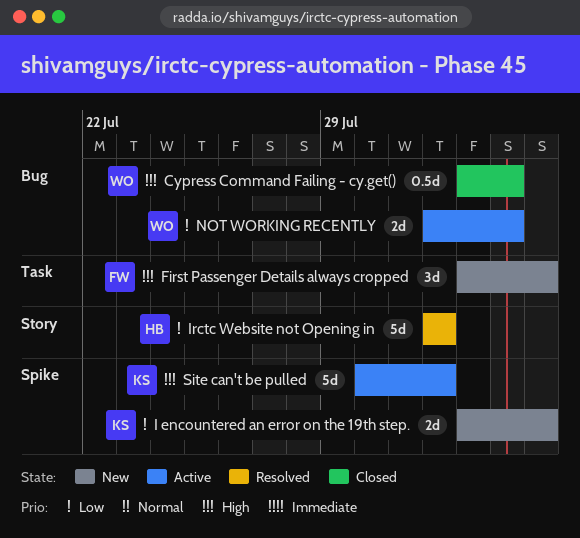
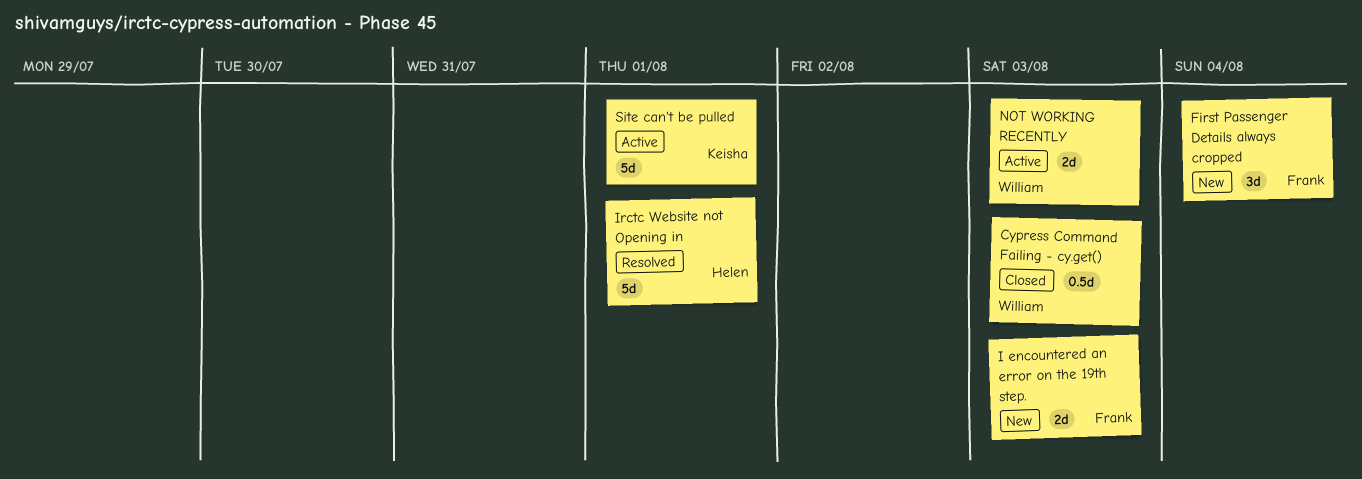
I encountered an error on the 19th step., owner: Keisha -> Frank
I encountered an error on the 19th step., due: Aug 4 -> Aug 3

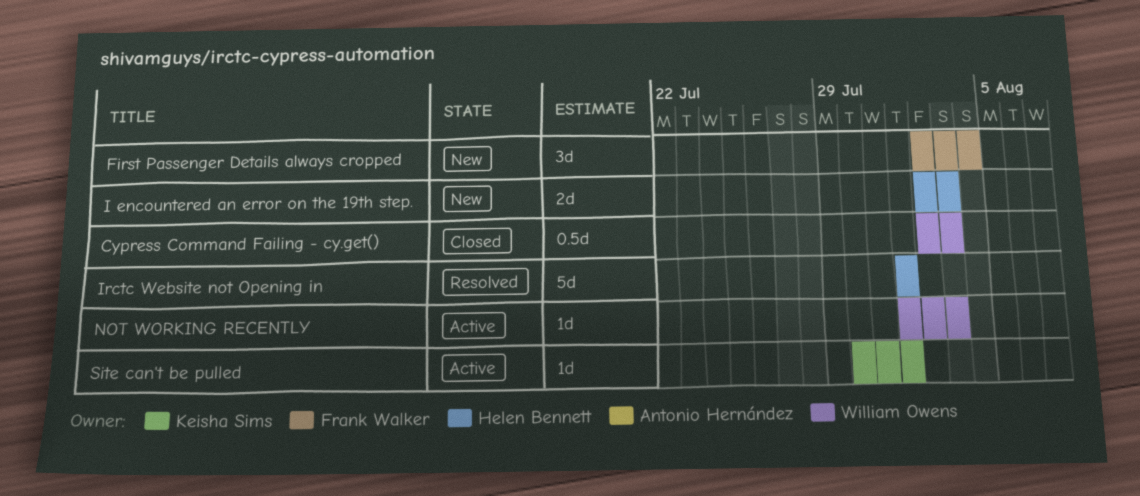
I encountered an error on the 19th step., owner: Frank Walker -> Helen Bennett
NOT WORKING RECENTLY, estimate: 2d -> 1d
Site can't be pulled, estimate: 5d -> 1d

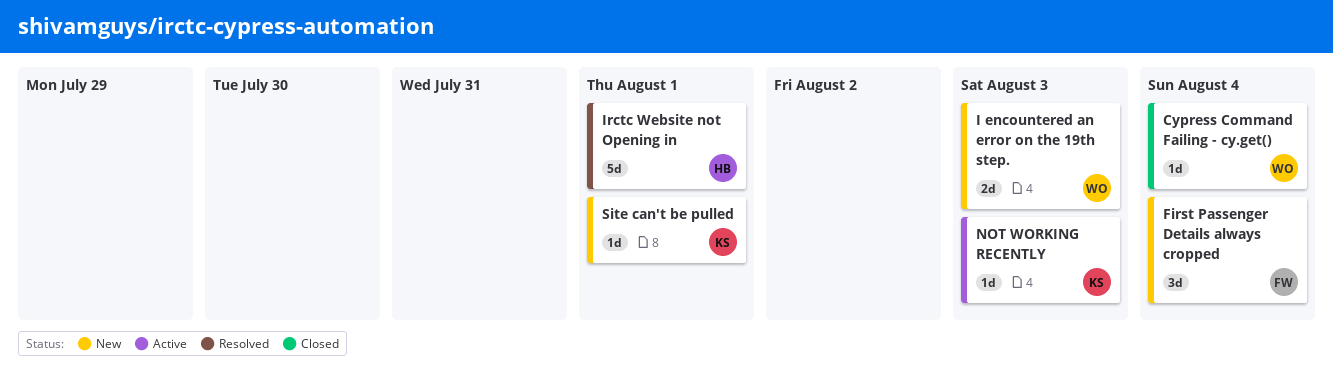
Cypress Command Failing - cy.get(), estimate: 0.5d -> 1d
Cypress Command Failing - cy.get(), due: Aug 3 -> Aug 4
I encountered an error on the 19th step., owner: Helen Bennett -> William Owens
NOT WORKING RECENTLY, owner: William Owens -> Keisha Sims
Site can't be pulled, status: Active -> New

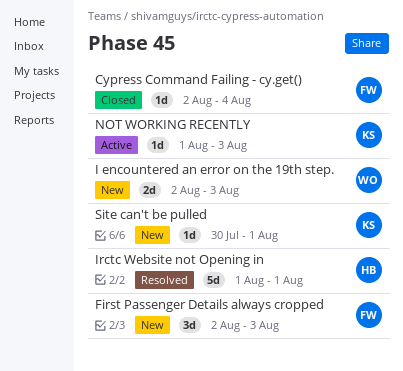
Cypress Command Failing - cy.get(), owner: WO -> FW
First Passenger Details always cropped, due: Aug 4 -> Aug 3

